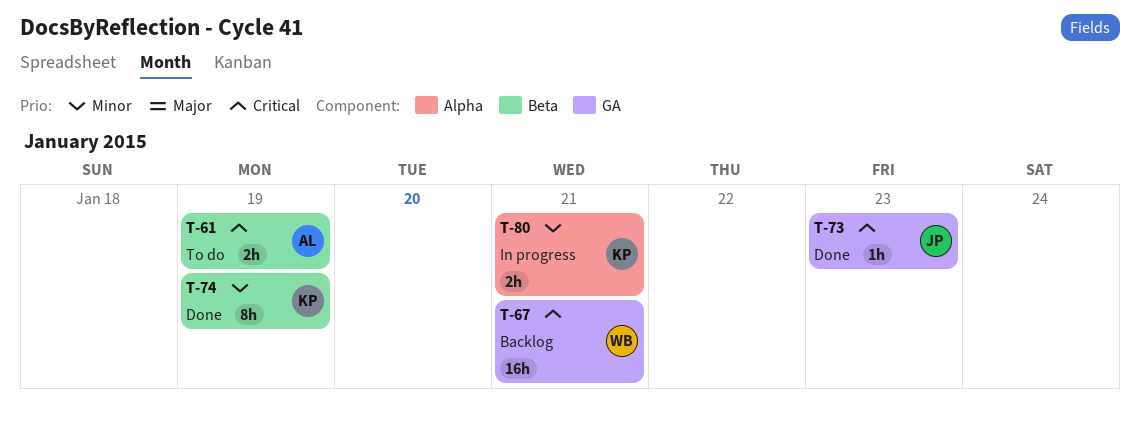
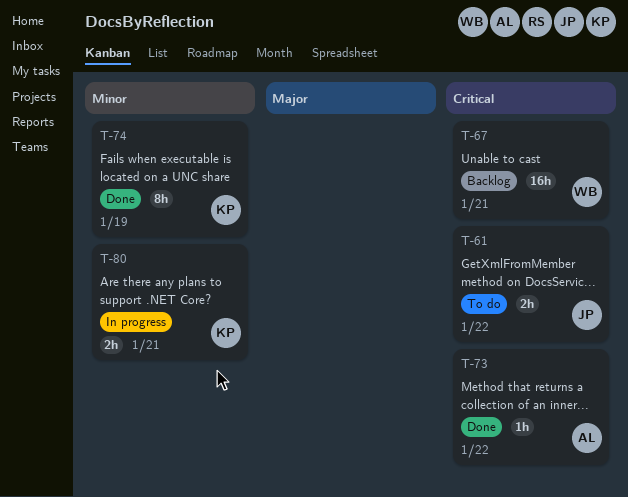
T-61, owner: AL -> JP
T-61, due: Jan 19 -> Jan 22
T-73, owner: JP -> AL
T-73, due: Jan 23 -> Jan 22

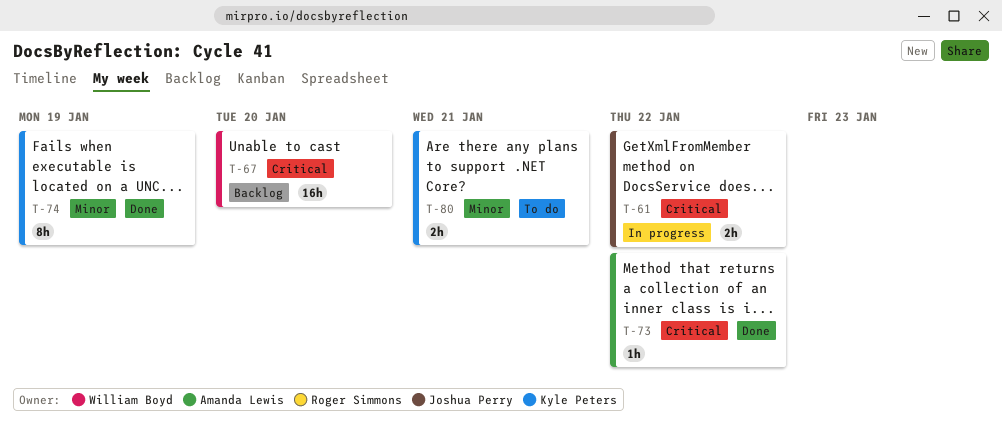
T-61, status: To do -> In progress
T-67, due: Jan 21 -> Jan 20
T-80, status: In progress -> To do

